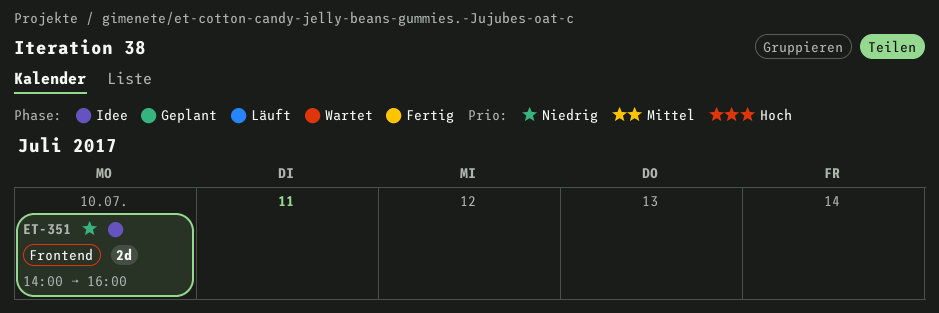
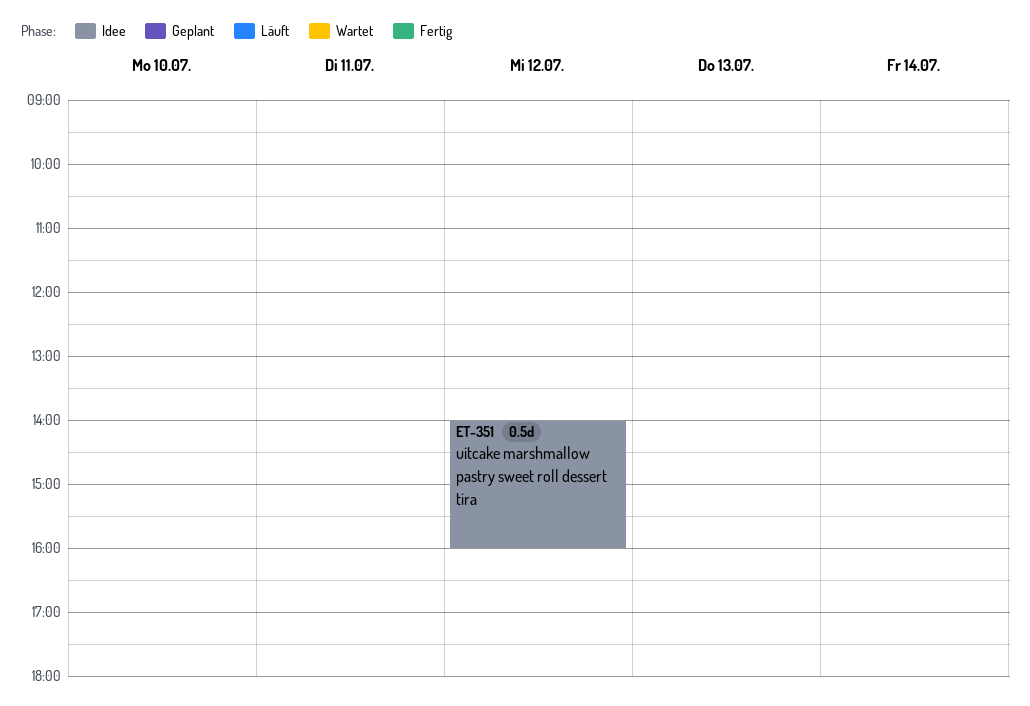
ET-351, estimate: 2d -> 0.5d
ET-351, day: Jul 10 -> Jul 12

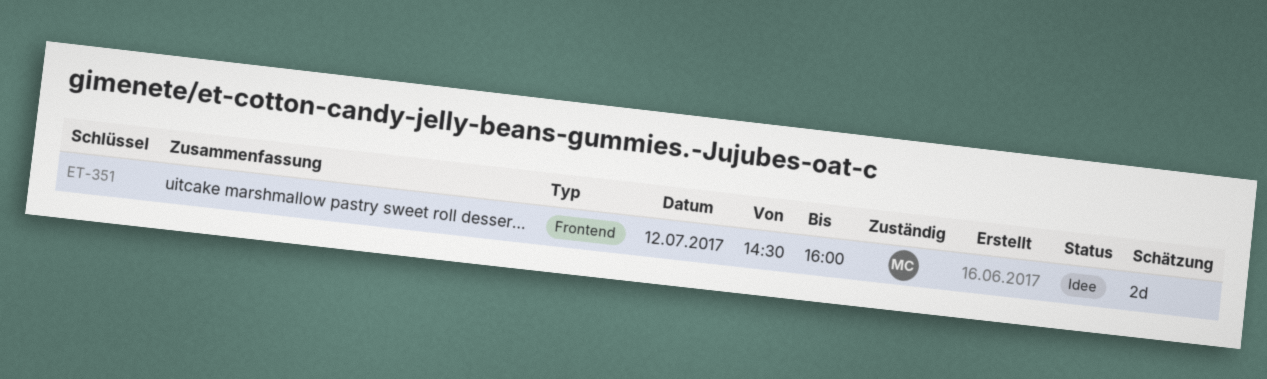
ET-351, estimate: 0.5d -> 2d
ET-351, begins: 14:00 -> 14:30

